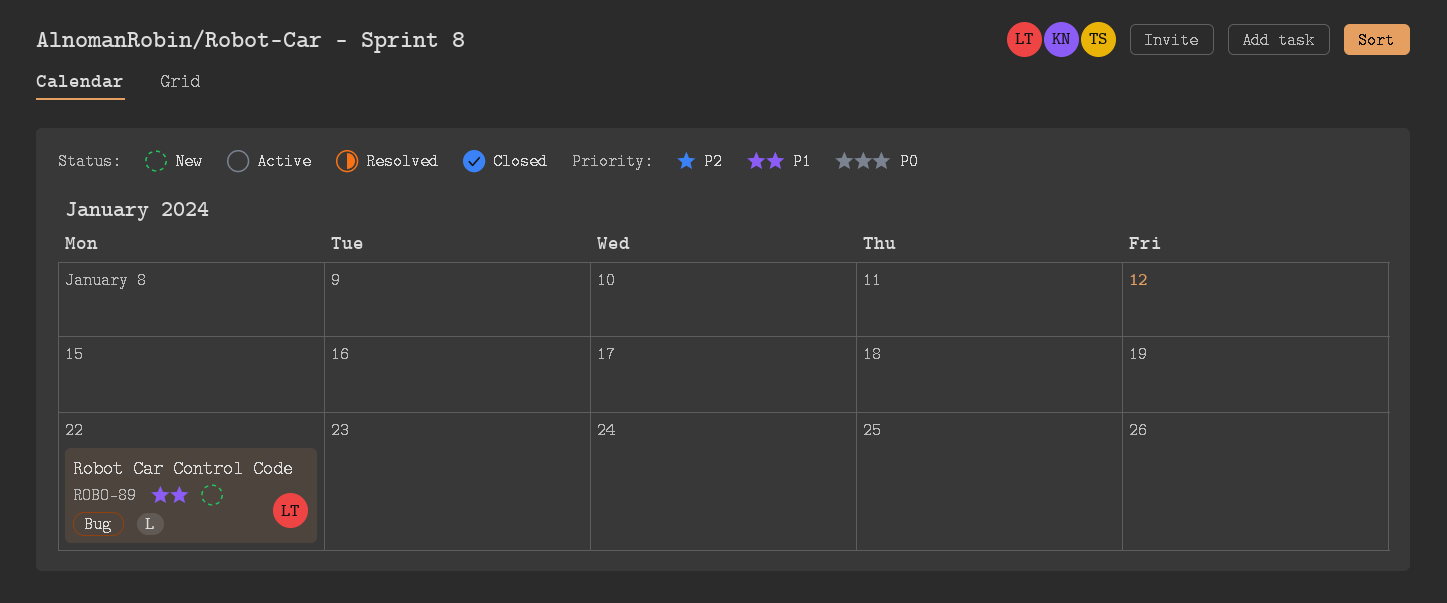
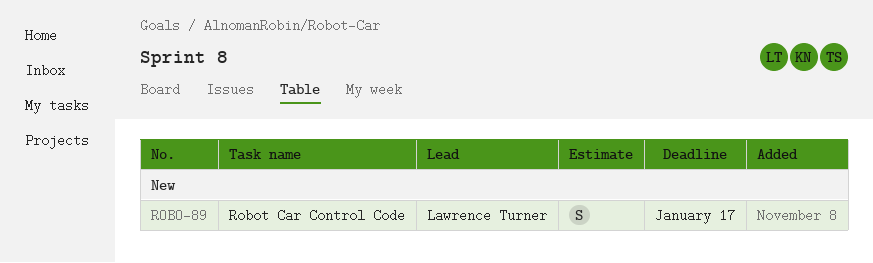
ROBO-89, estimate: L -> S
ROBO-89, due: Jan 22 -> Jan 17

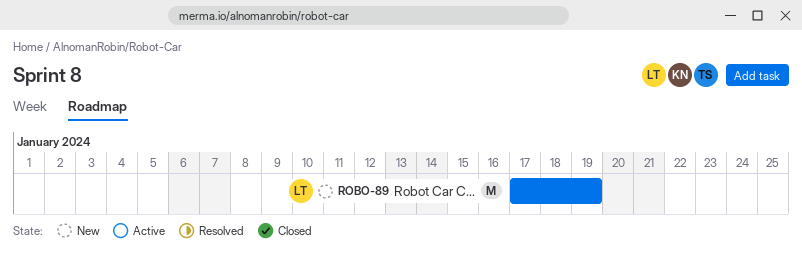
ROBO-89, estimate: S -> M
ROBO-89, due: Jan 17 -> Jan 19

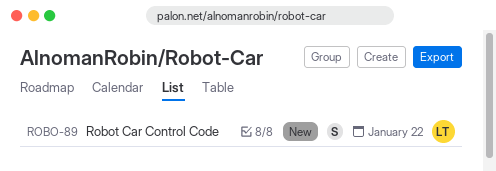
ROBO-89, estimate: M -> S
ROBO-89, due: Jan 19 -> Jan 22

